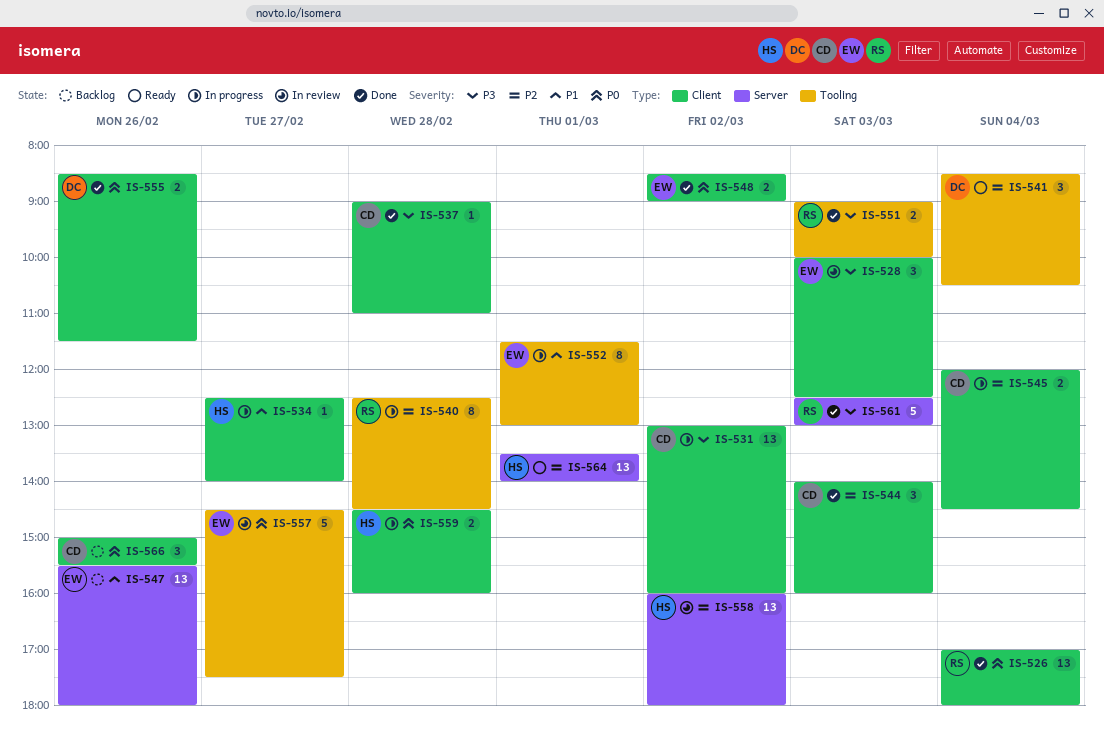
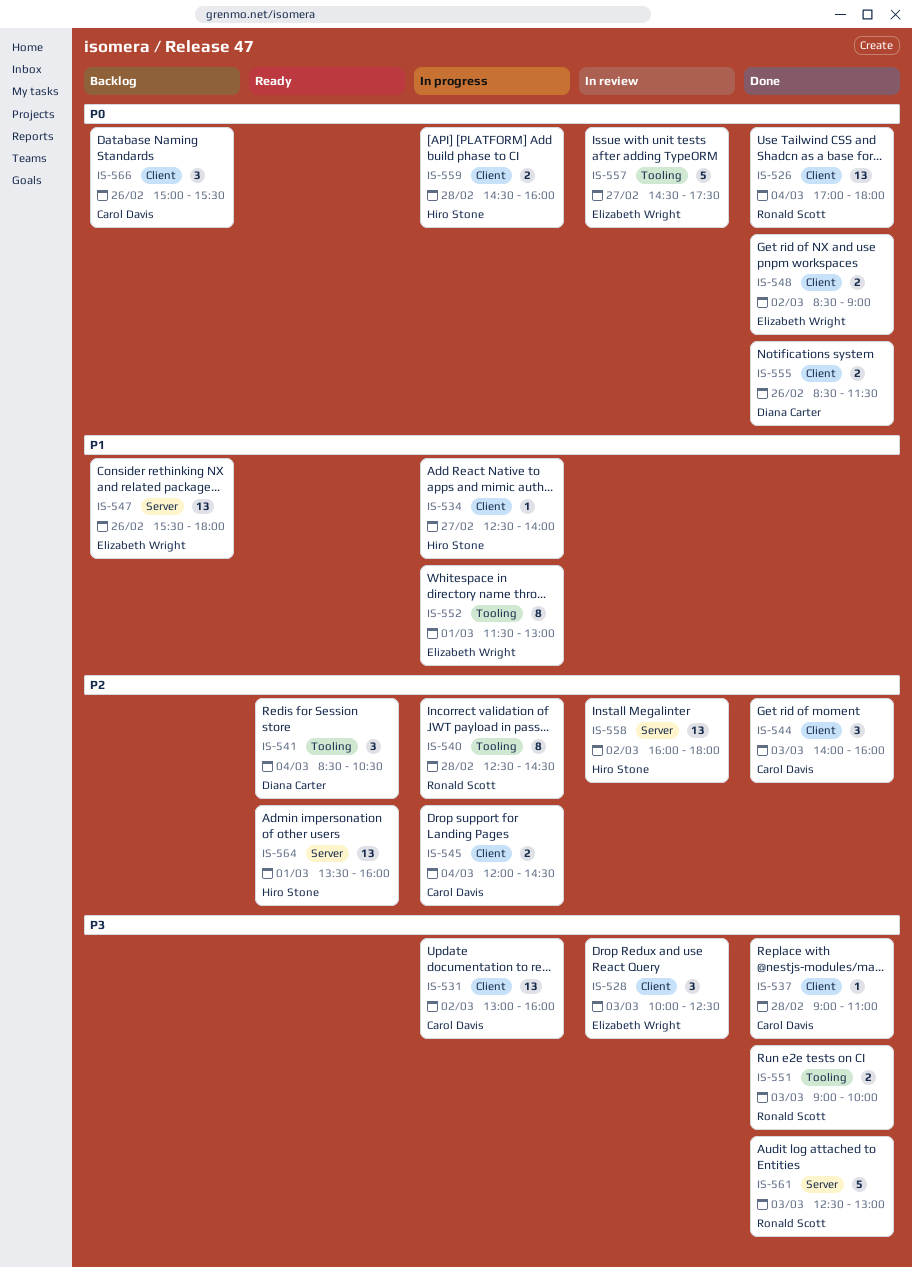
IS-564, ends: 14:00 -> 16:00

